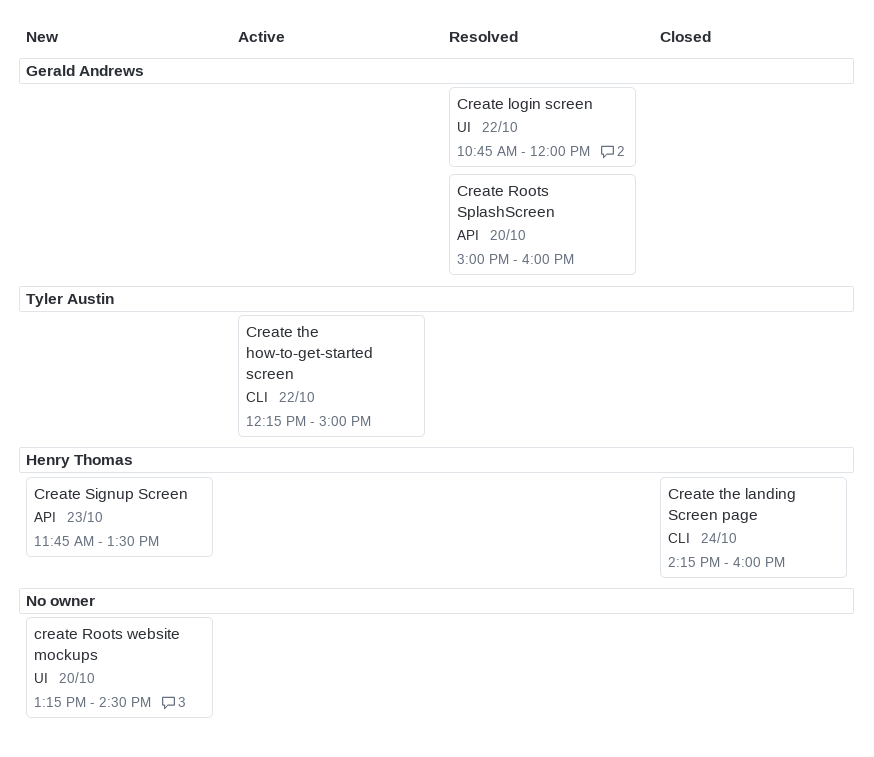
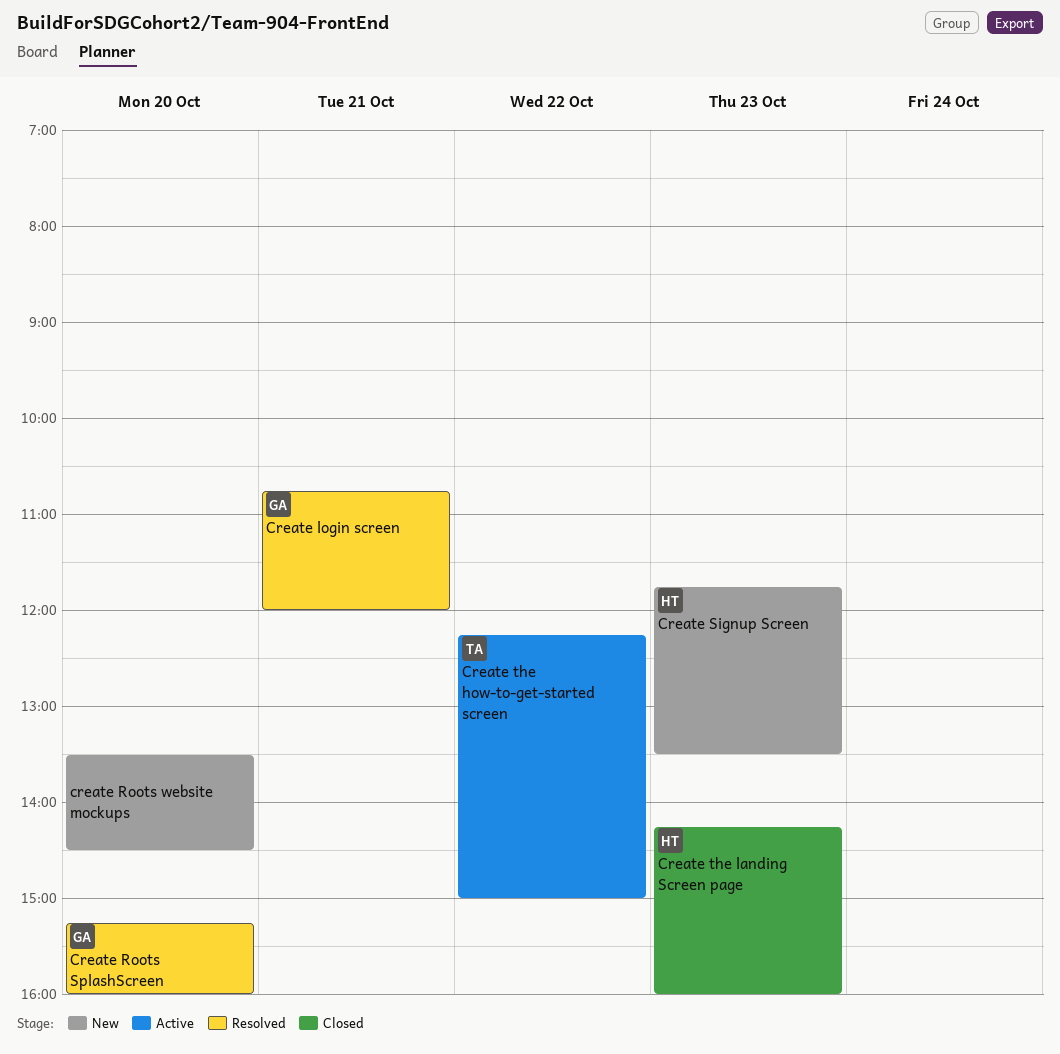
Create login screen, day: Oct 22 -> Oct 21
Create Roots SplashScreen, begins: 15:00 -> 15:15
create Roots website mockups, begins: 13:15 -> 13:30
Create the landing Screen page, day: Oct 24 -> Oct 23

